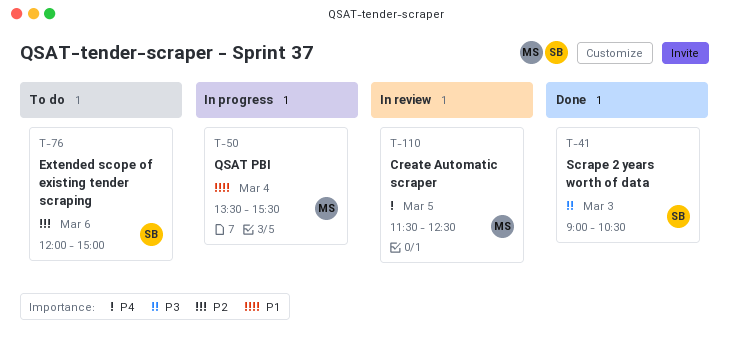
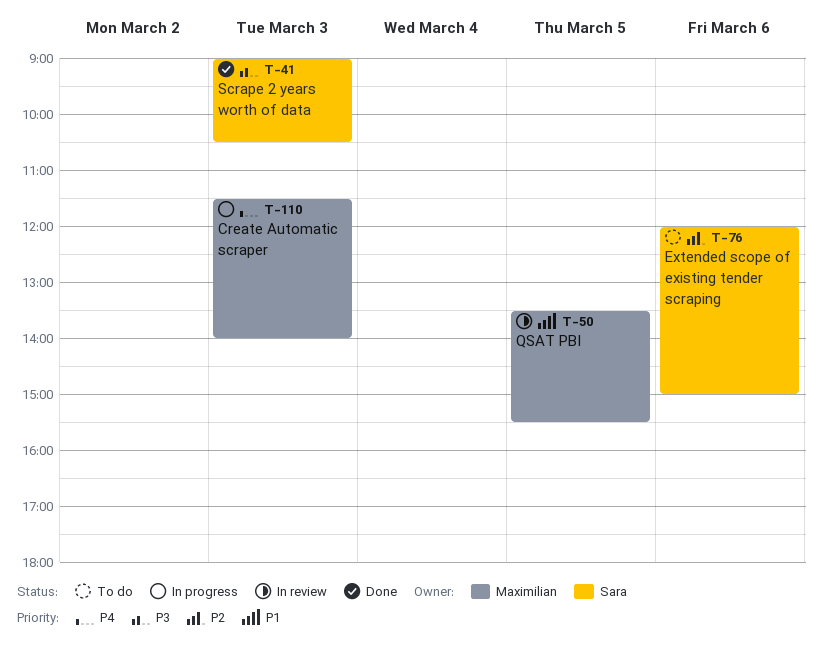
T-50, status: In progress -> In review
T-50, day: Mar 4 -> Mar 5
T-110, status: In review -> In progress
T-110, day: Mar 5 -> Mar 3
T-110, ends: 12:30 -> 14:00

